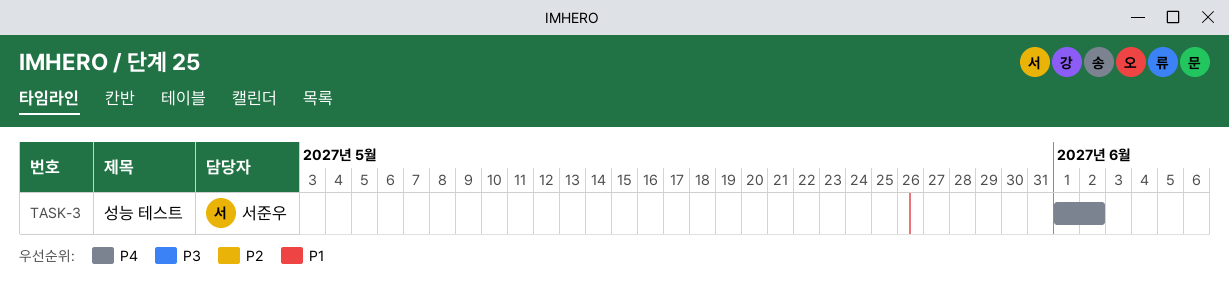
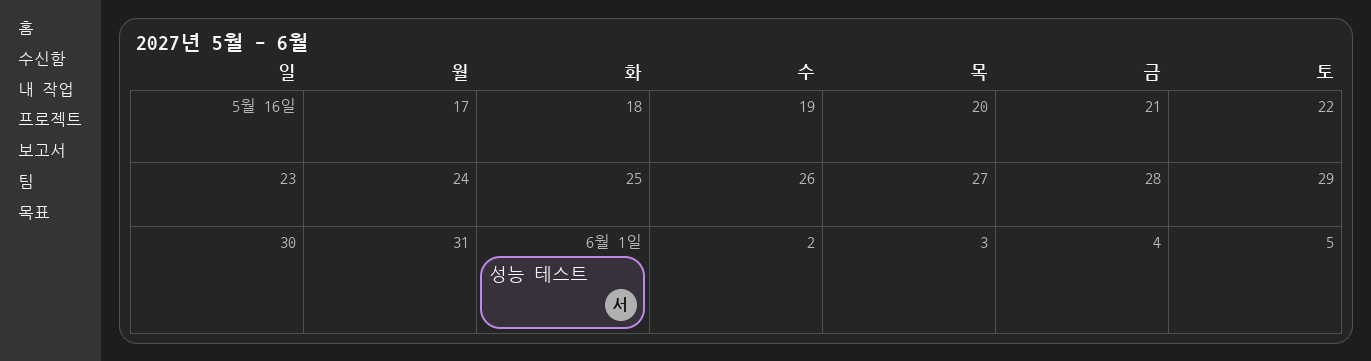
성능 테스트, due: Jun 2 -> Jun 1

